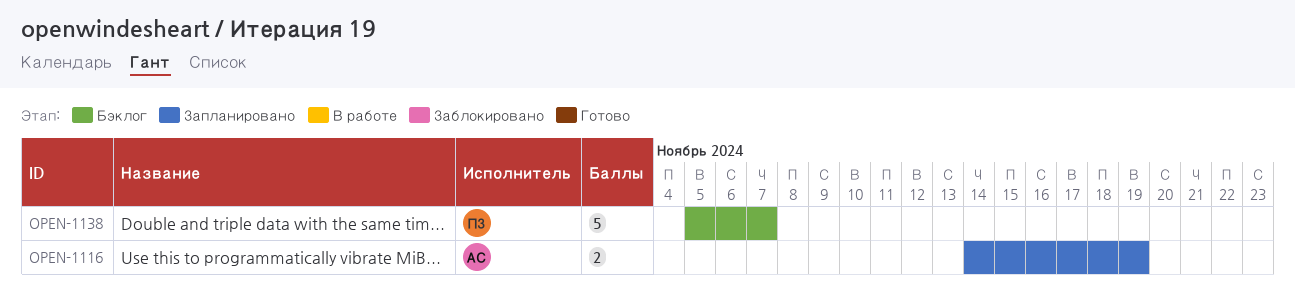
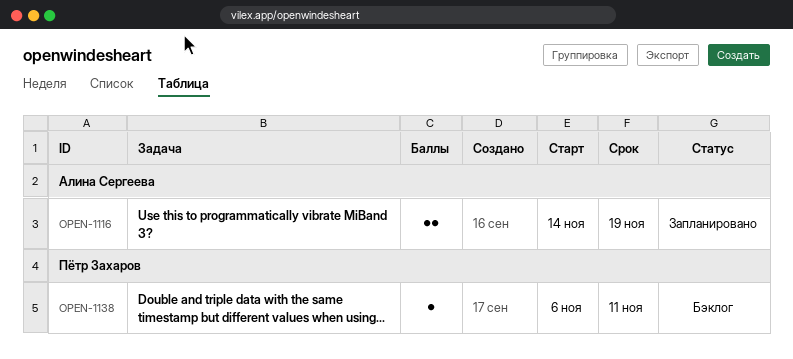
OPEN-1138, estimate: 5 -> 1
OPEN-1138, start: Nov 5 -> Nov 6
OPEN-1138, due: Nov 7 -> Nov 11

